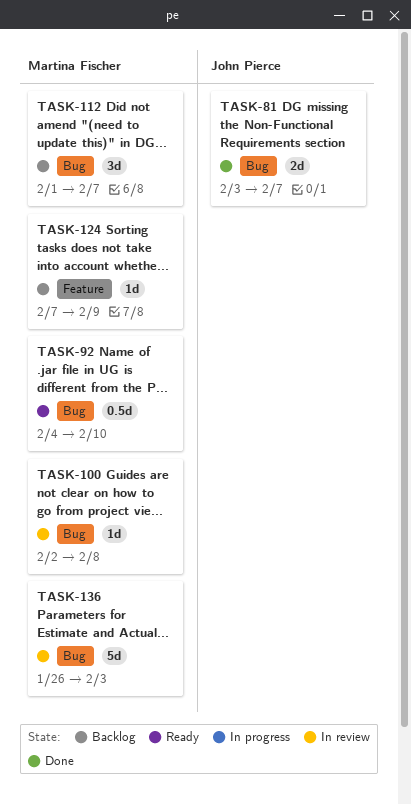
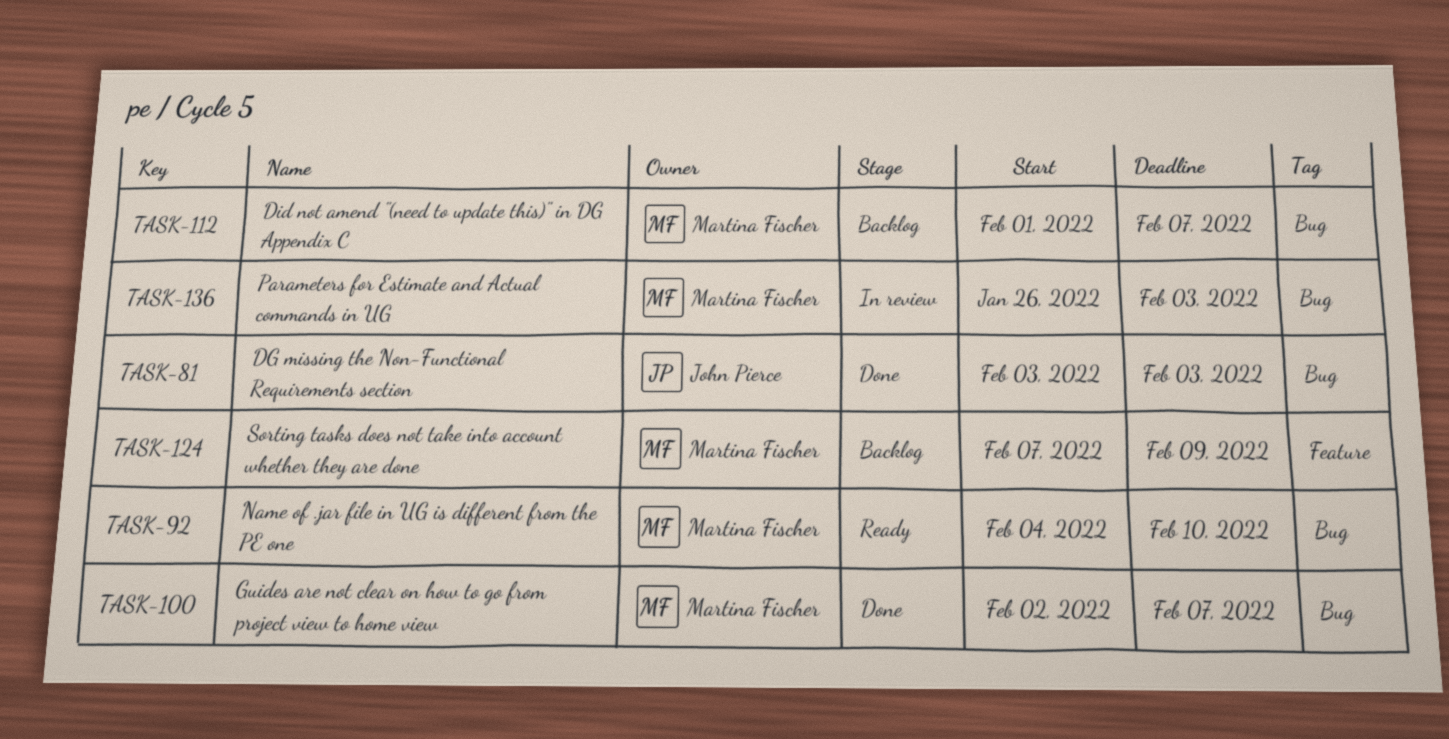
TASK-81, due: Feb 7 -> Feb 3
TASK-100, status: In review -> Done
TASK-100, due: Feb 8 -> Feb 7

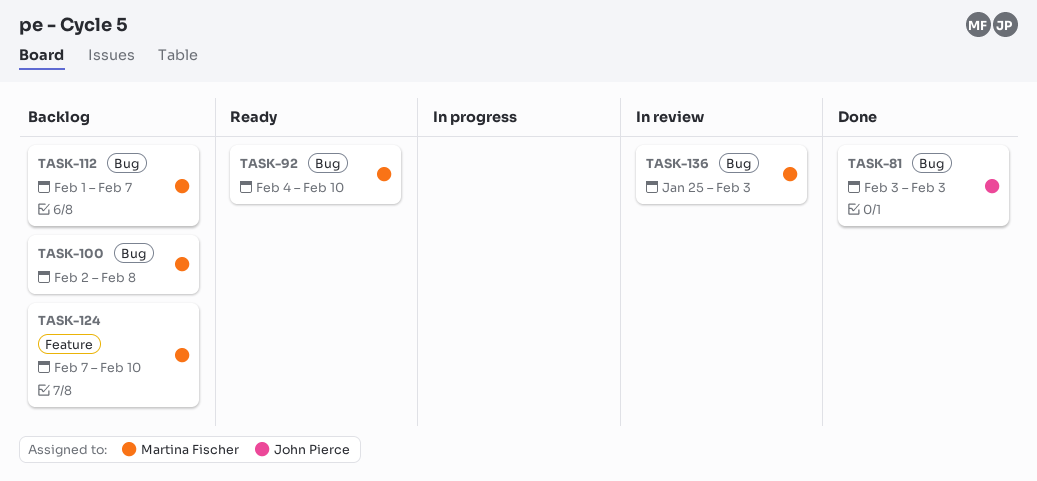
TASK-100, status: Done -> Backlog
TASK-100, due: Feb 7 -> Feb 8
TASK-124, due: Feb 9 -> Feb 10
TASK-136, start: Jan 26 -> Jan 25

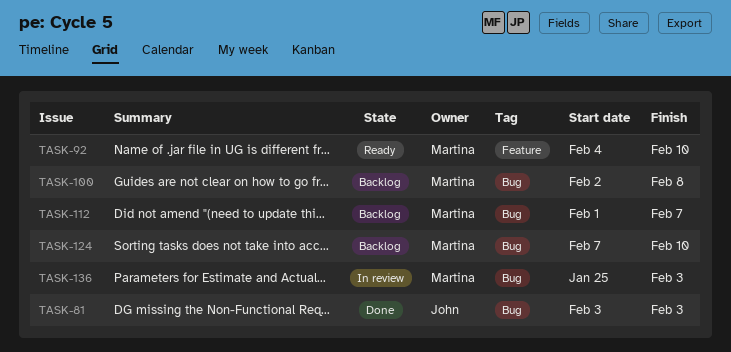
TASK-92, label: Bug -> Feature
TASK-124, label: Feature -> Bug

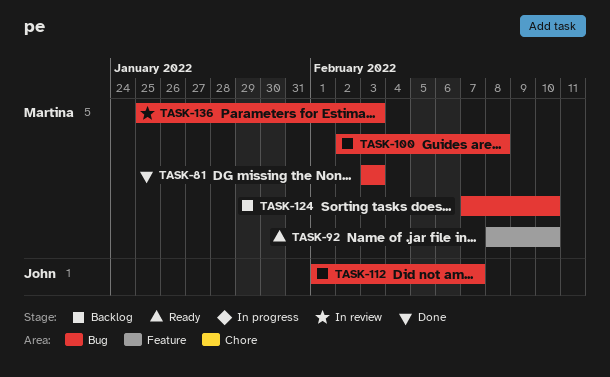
TASK-81, owner: John -> Martina
TASK-92, start: Feb 4 -> Feb 8
TASK-112, owner: Martina -> John

